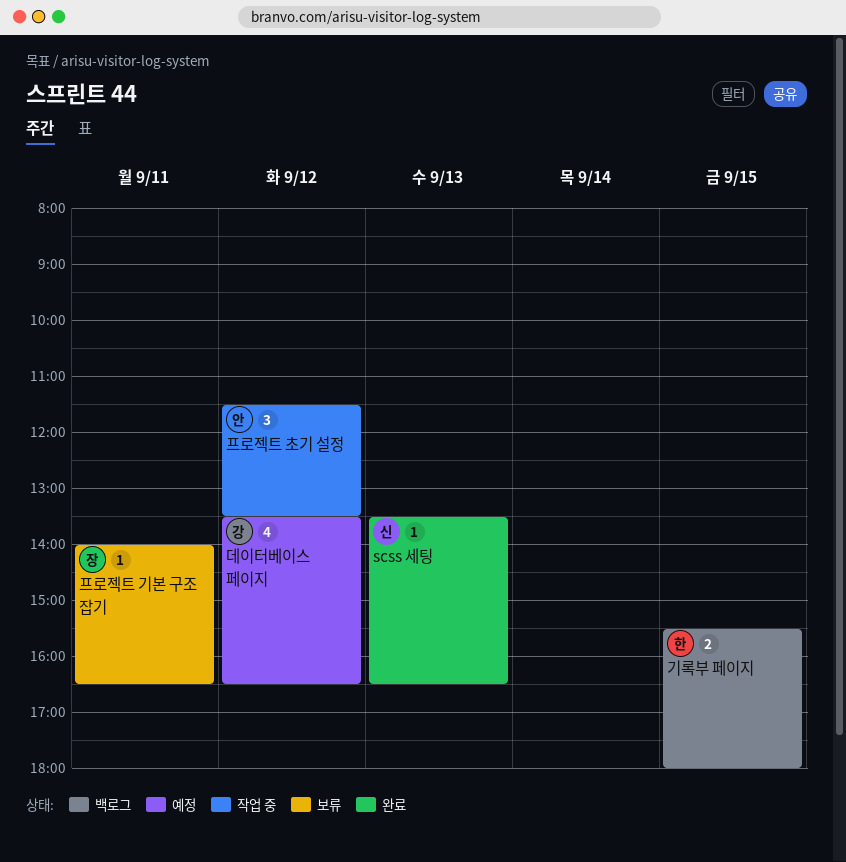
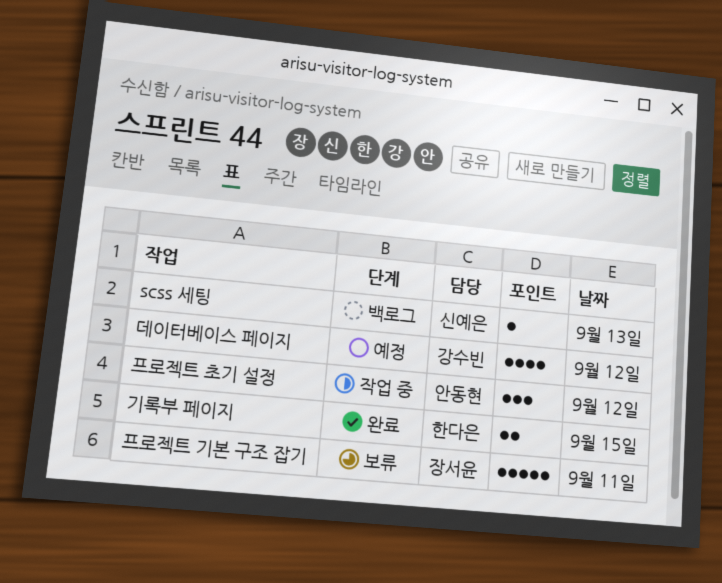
scss 세팅, status: 완료 -> 백로그
기록부 페이지, status: 백로그 -> 완료
프로젝트 기본 구조 잡기, estimate: 1 -> 5

